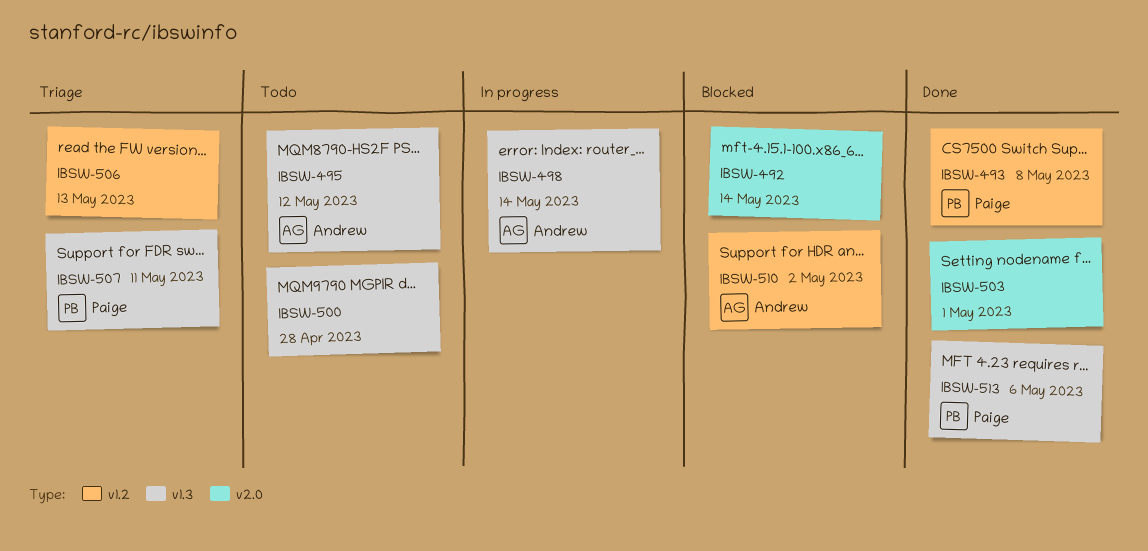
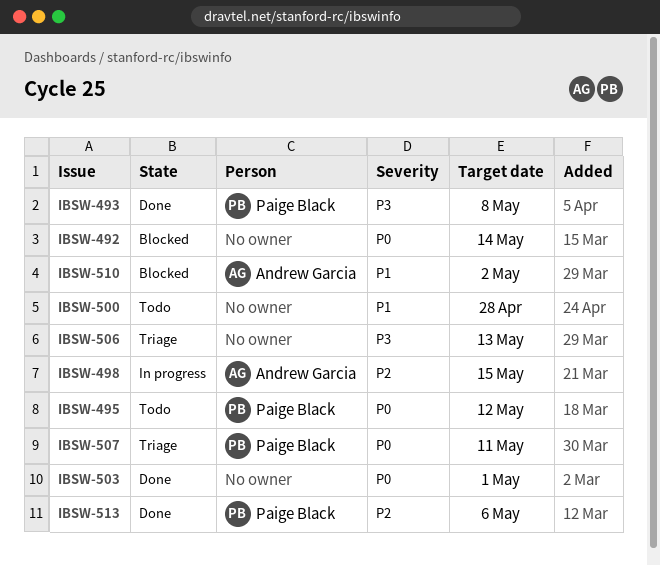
IBSW-495, owner: Andrew Garcia -> Paige Black
IBSW-498, due: May 14 -> May 15

